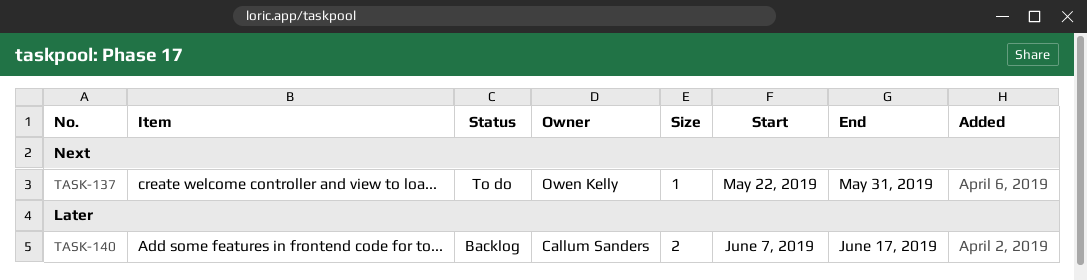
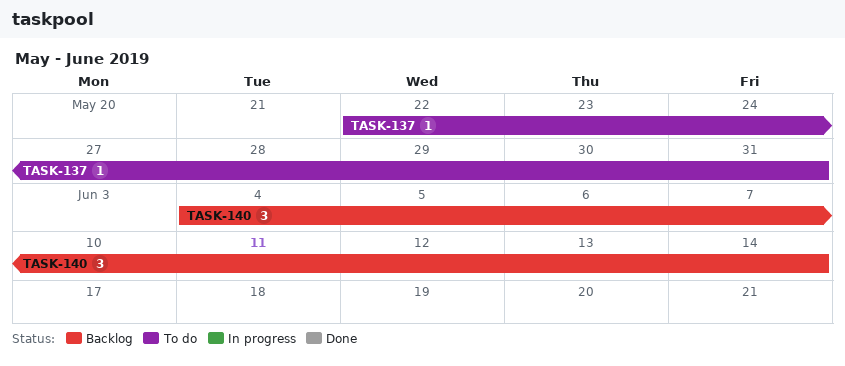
TASK-140, estimate: 2 -> 3
TASK-140, start: Jun 7 -> Jun 4
TASK-140, due: Jun 17 -> Jun 14

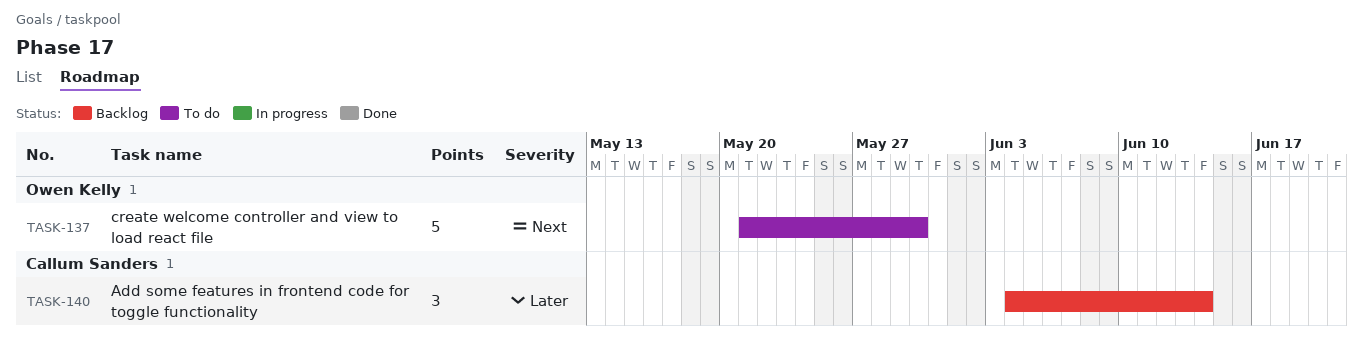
TASK-137, estimate: 1 -> 5
TASK-137, start: May 22 -> May 21
TASK-137, due: May 31 -> May 30

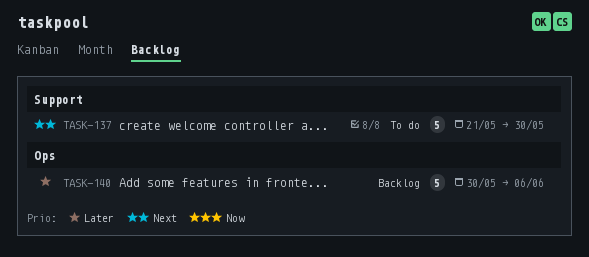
TASK-140, estimate: 3 -> 5
TASK-140, start: Jun 4 -> May 30
TASK-140, due: Jun 14 -> Jun 6

